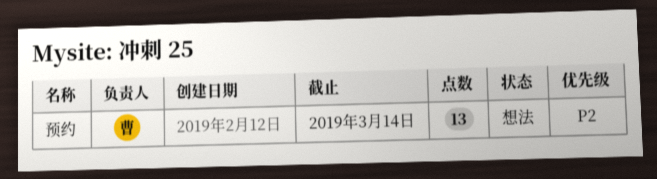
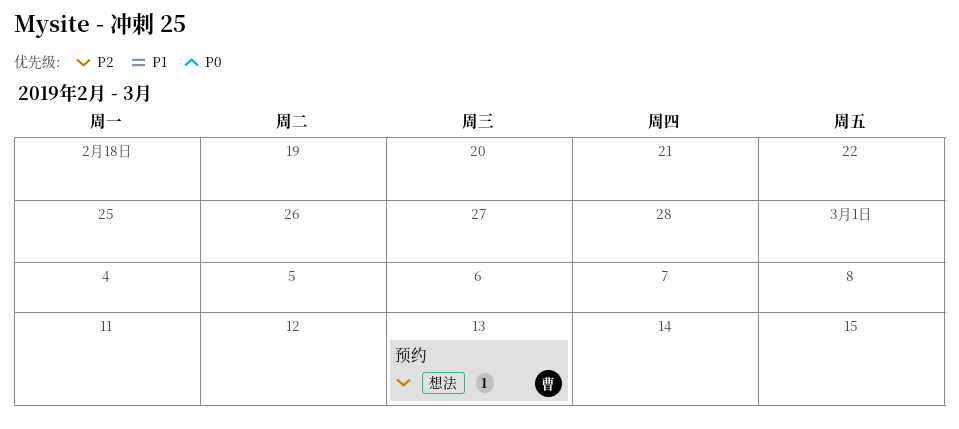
预约, estimate: 13 -> 1
预约, due: Mar 14 -> Mar 13

